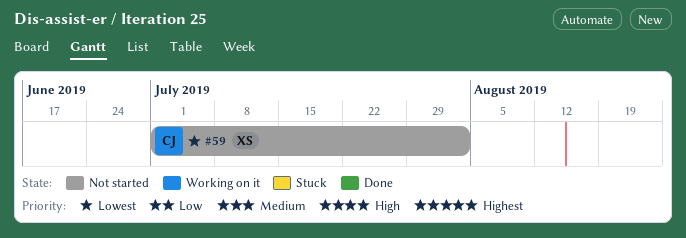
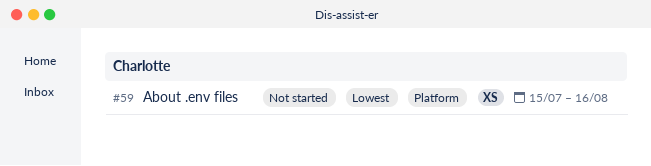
#59, start: Jul 1 -> Jul 15
#59, due: Aug 2 -> Aug 16

